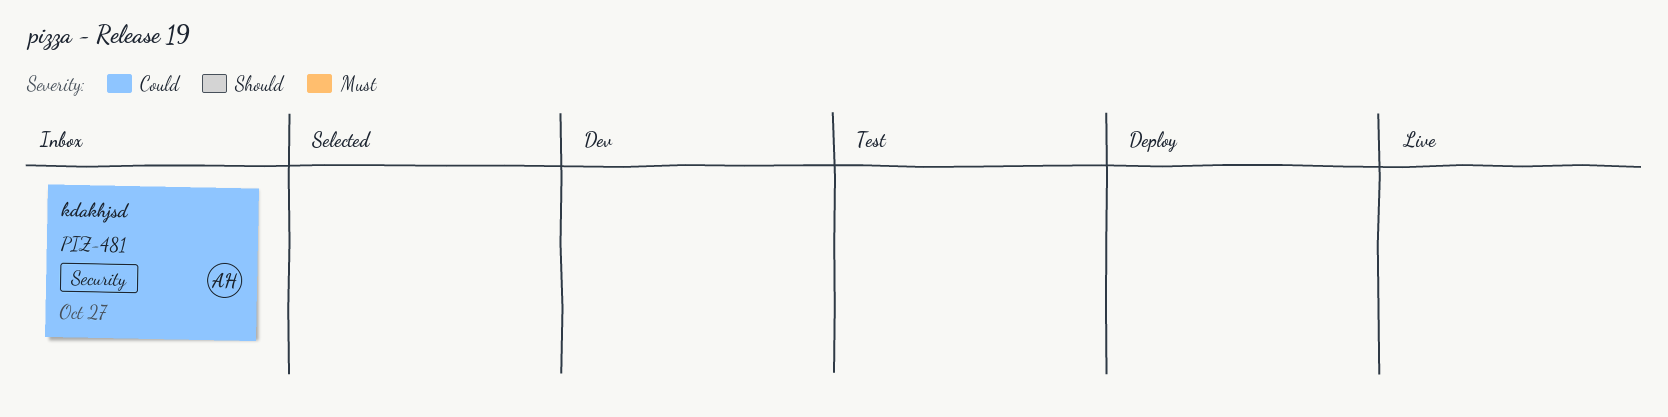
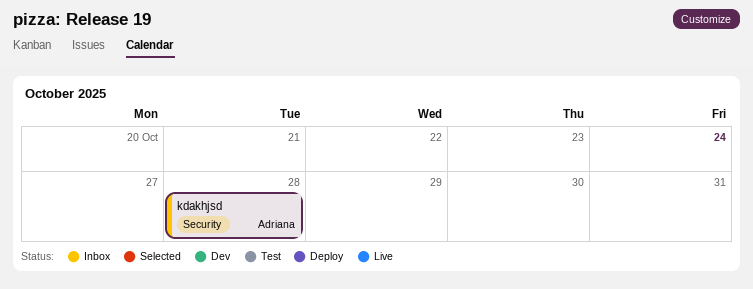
kdakhjsd, due: Oct 27 -> Oct 28

